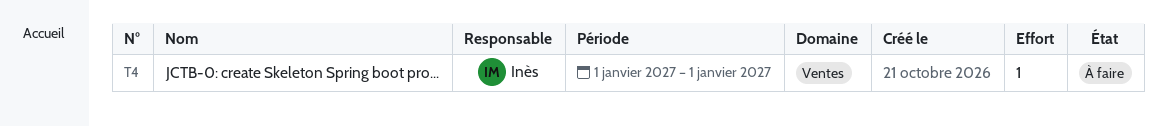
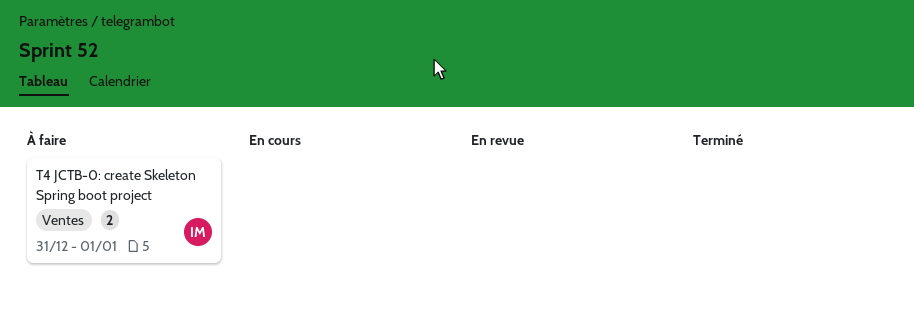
T4, estimate: 1 -> 2
T4, start: Jan 1 -> Dec 31

